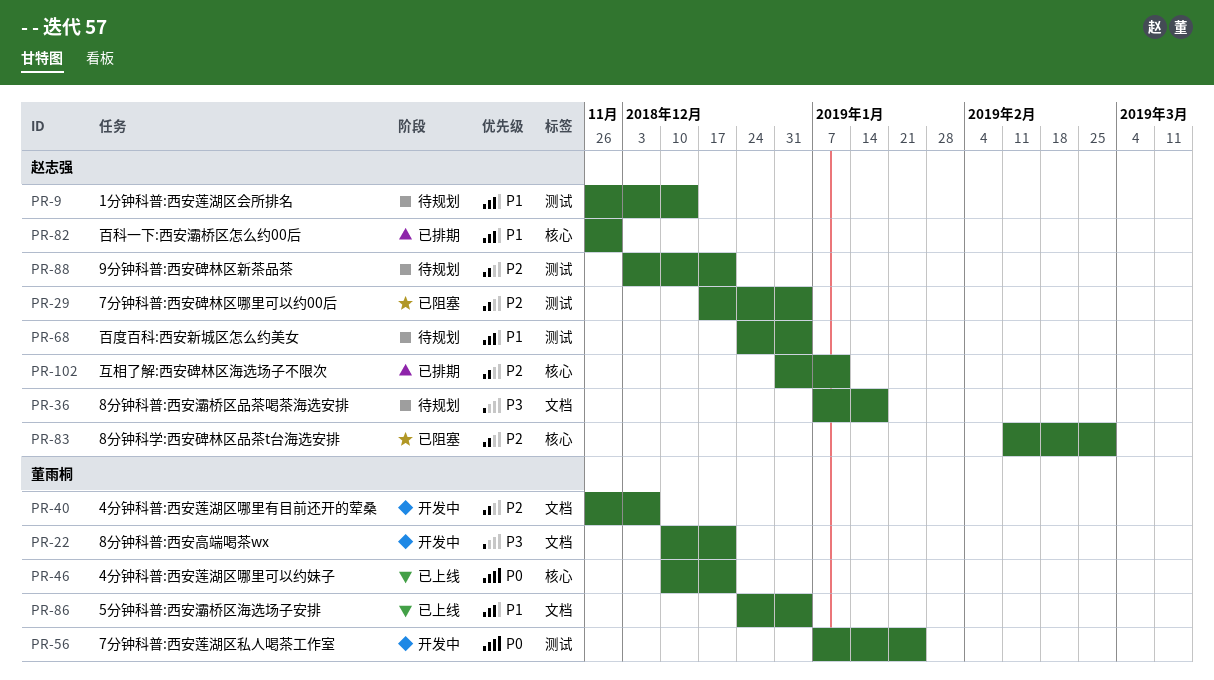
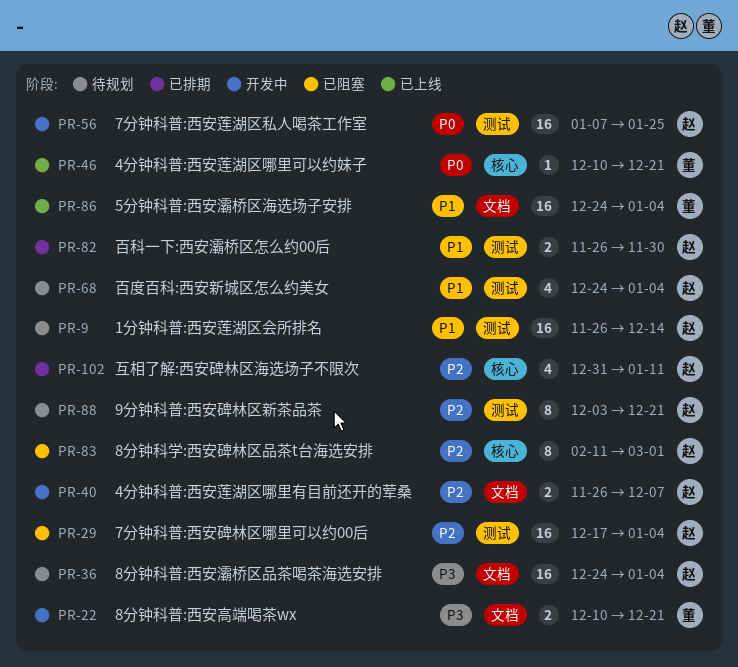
PR-36, start: Jan 7 -> Dec 24
PR-36, due: Jan 18 -> Jan 4
PR-40, owner: 董雨桐 -> 赵志强
PR-56, owner: 董雨桐 -> 赵志强
PR-82, label: 核心 -> 测试

